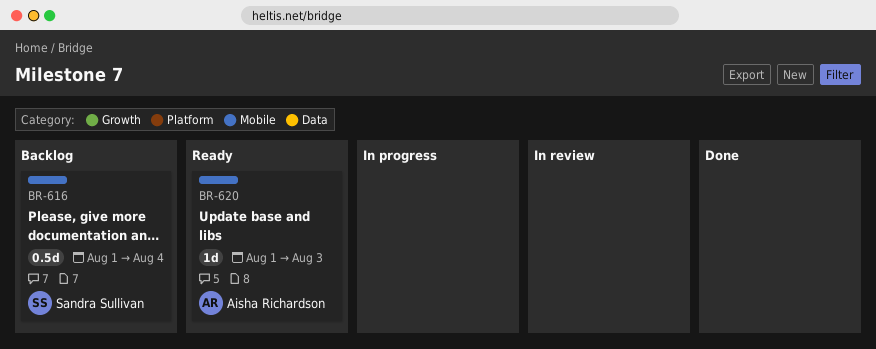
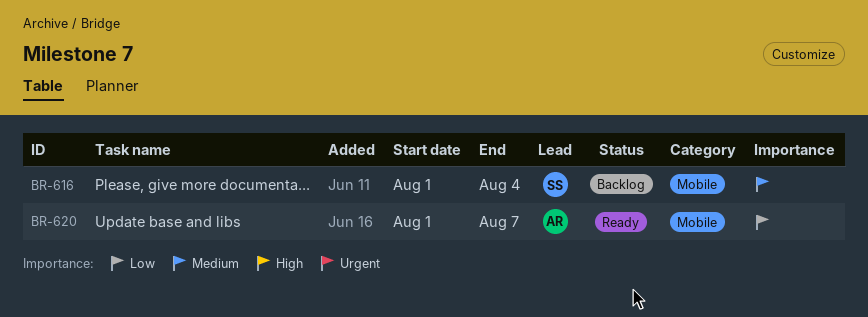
BR-620, due: Aug 3 -> Aug 7

